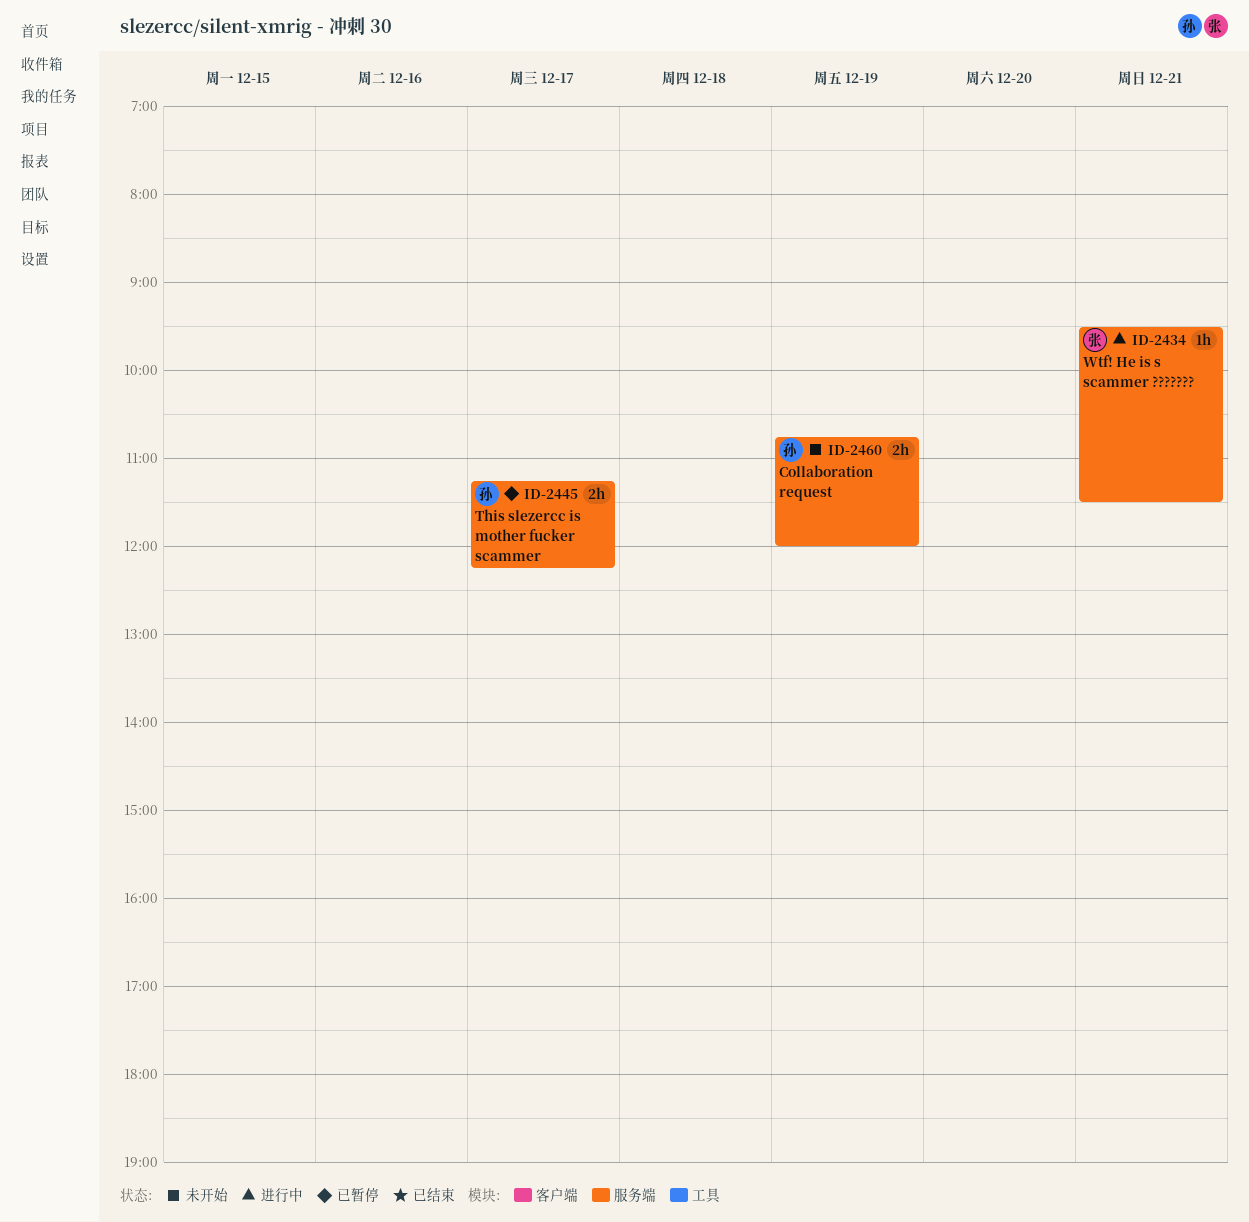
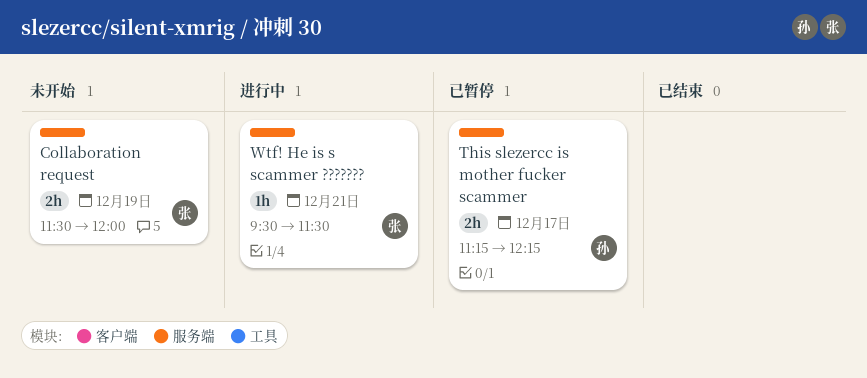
Collaboration request, owner: 孙 -> 张
Collaboration request, begins: 10:45 -> 11:30

